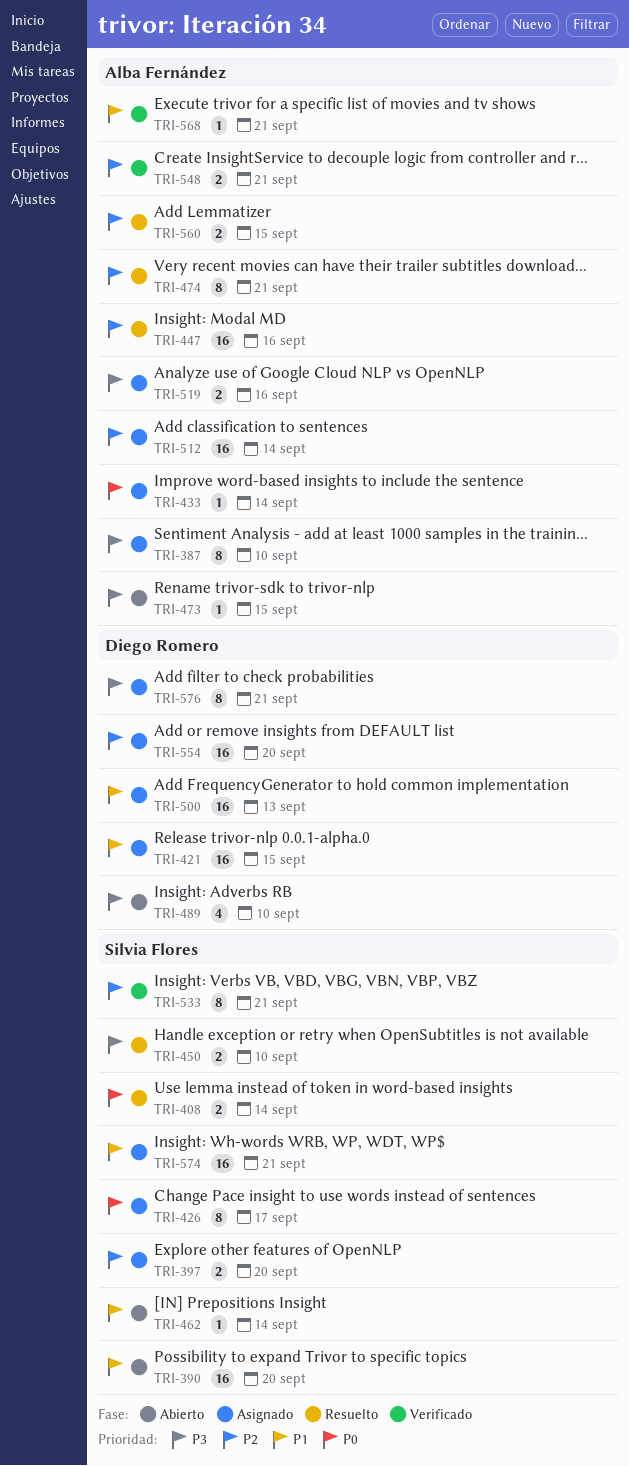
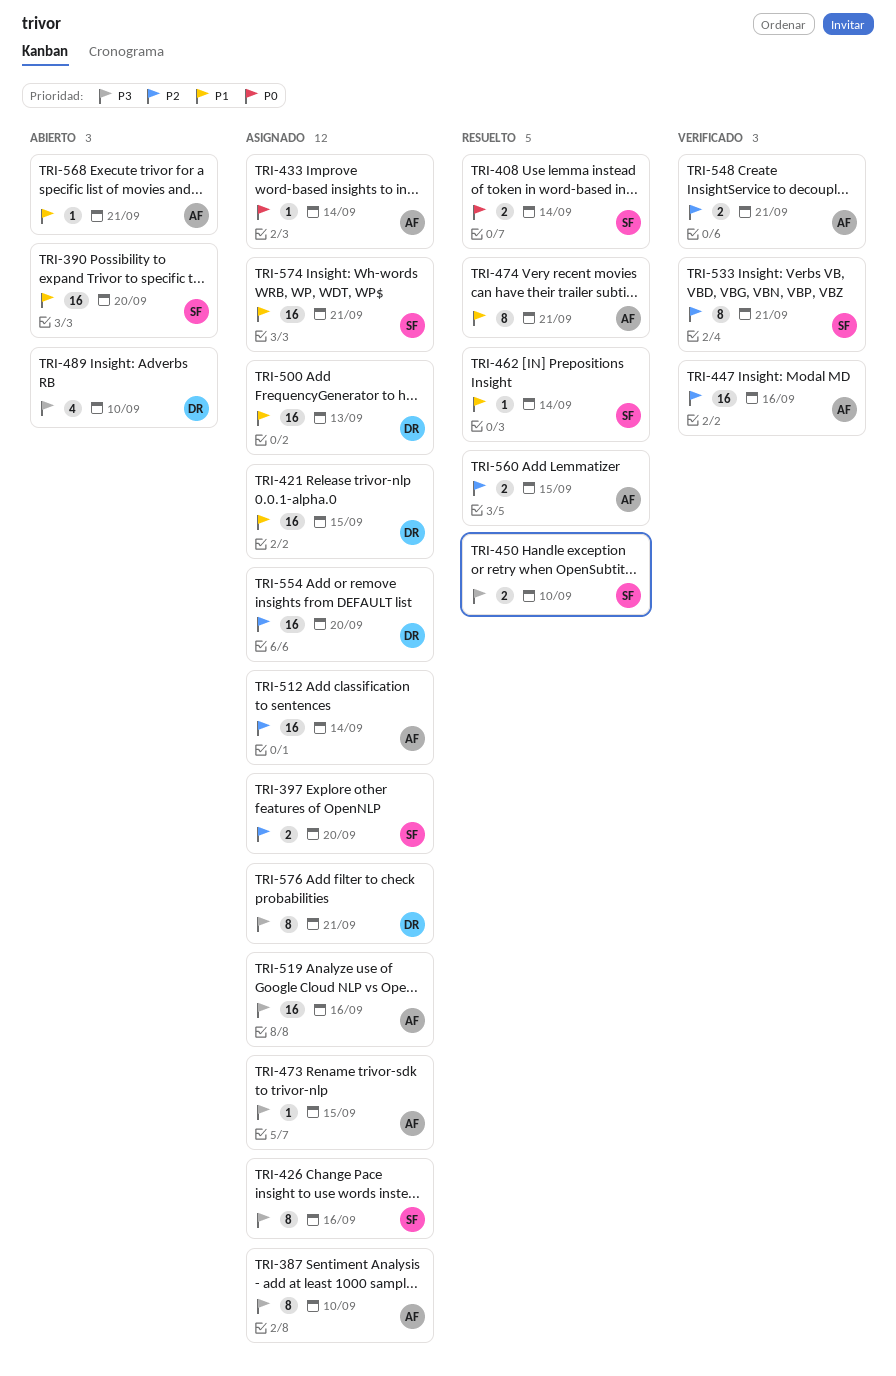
TRI-426, priority: P0 -> P3
TRI-426, due: Sep 17 -> Sep 16
TRI-447, status: Resuelto -> Verificado
TRI-462, status: Abierto -> Resuelto
TRI-473, status: Abierto -> Asignado
TRI-474, priority: P2 -> P1
TRI-519, estimate: 2 -> 16
TRI-568, status: Verificado -> Abierto

